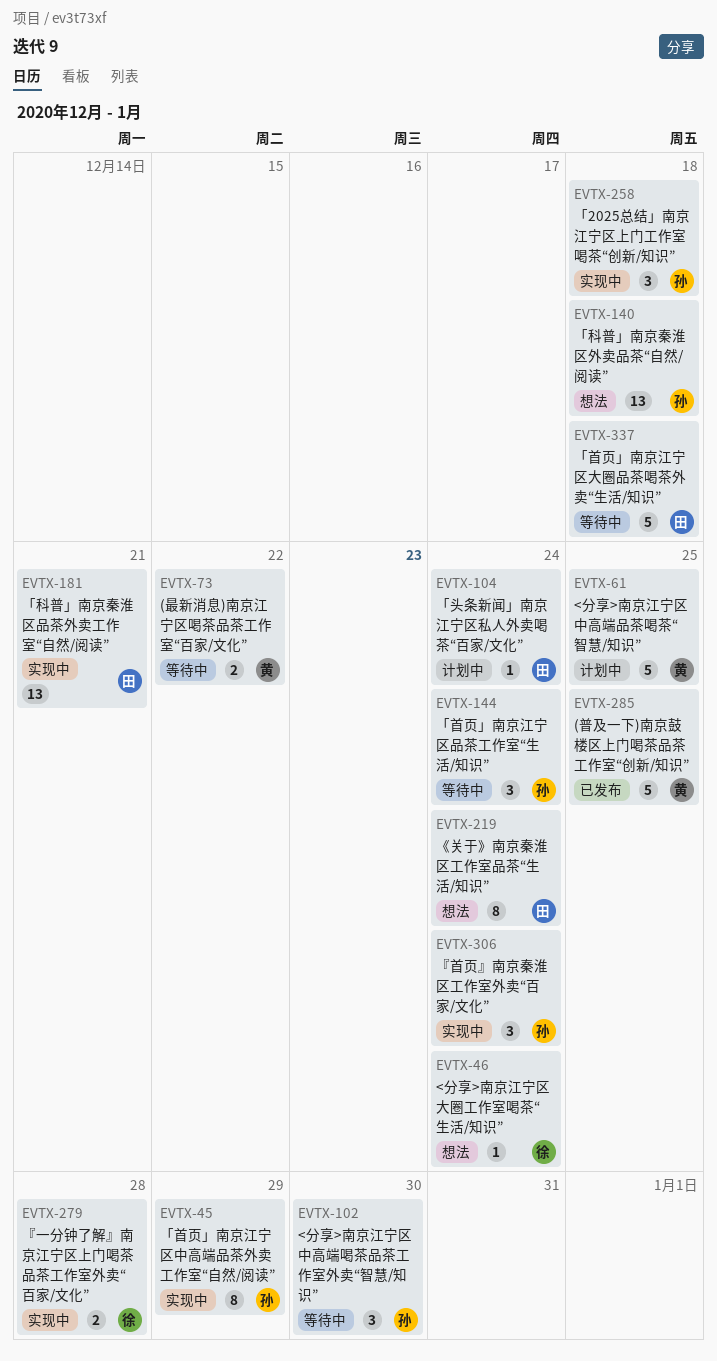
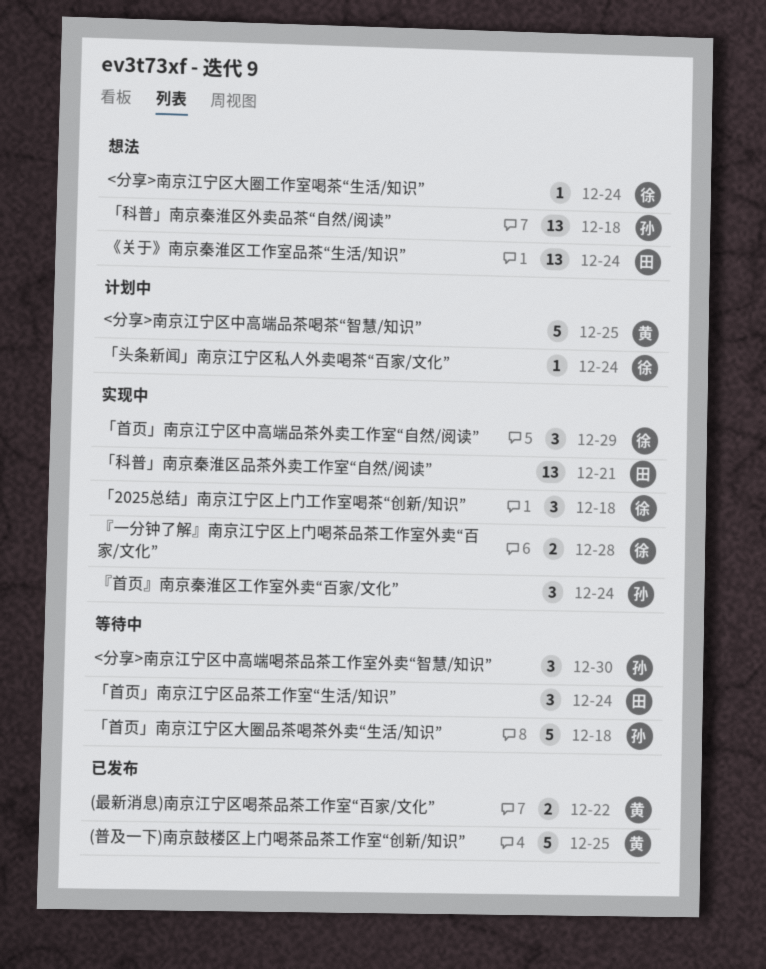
(最新消息)南京江宁区喝茶品茶工作室“百家/文化”, status: 等待中 -> 已发布
《关于》南京秦淮区工作室品茶“生活/知识”, estimate: 8 -> 13
「2025总结」南京江宁区上门工作室喝茶“创新/知识”, owner: 孙 -> 徐
「头条新闻」南京江宁区私人外卖喝茶“百家/文化”, owner: 田 -> 徐
「首页」南京江宁区中高端品茶外卖工作室“自然/阅读”, owner: 孙 -> 徐
「首页」南京江宁区中高端品茶外卖工作室“自然/阅读”, estimate: 8 -> 3
「首页」南京江宁区品茶工作室“生活/知识”, owner: 孙 -> 田
「首页」南京江宁区大圈品茶喝茶外卖“生活/知识”, owner: 田 -> 孙

